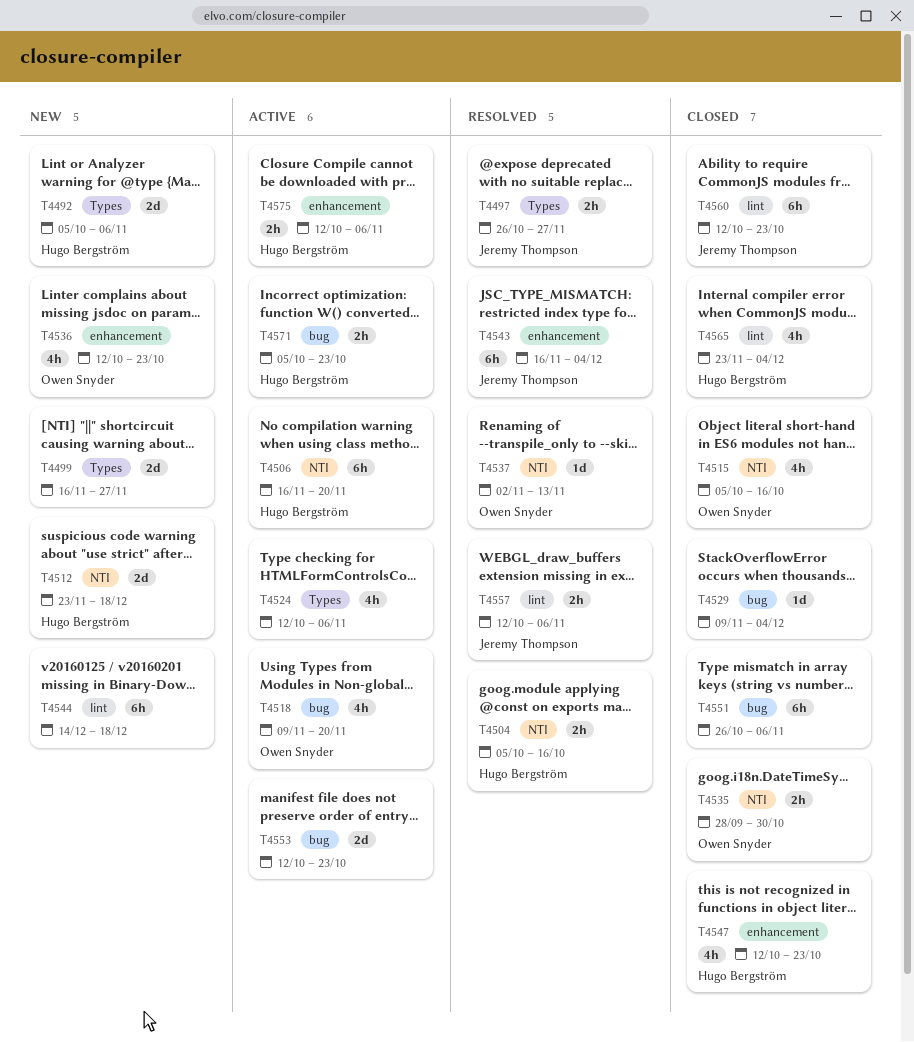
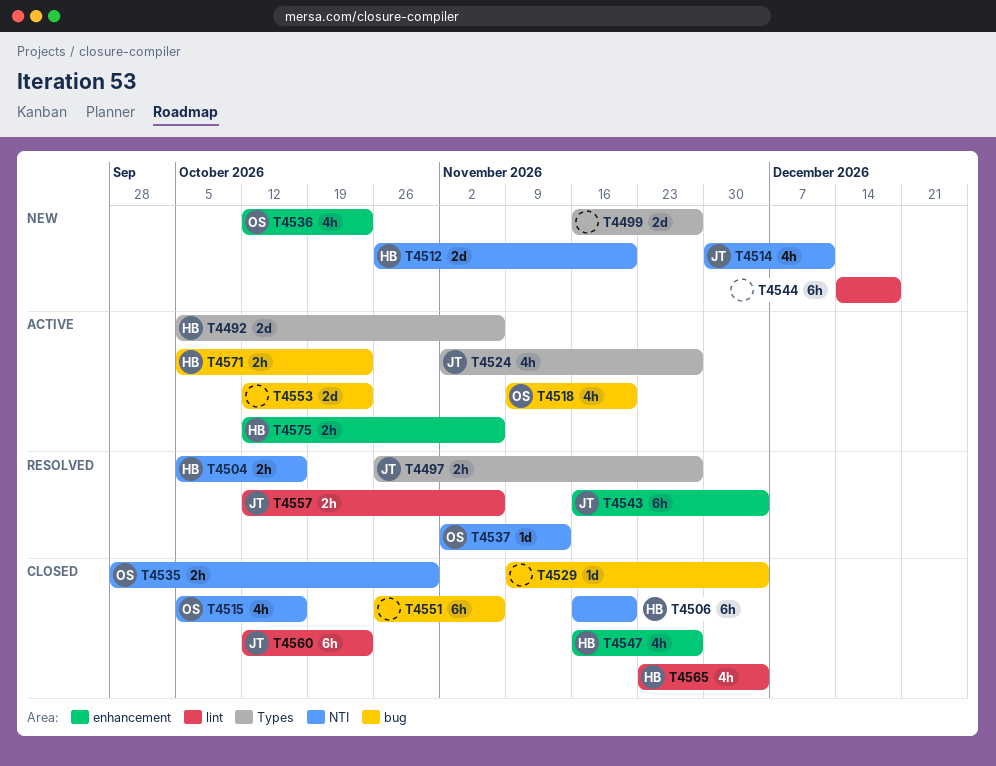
T4492, status: New -> Active
T4506, status: Active -> Closed
T4512, start: Nov 23 -> Oct 26
T4512, due: Dec 18 -> Nov 20
T4514: none -> present
T4524, owner: none -> Jeremy Thompson
T4524, start: Oct 12 -> Nov 2
T4524, due: Nov 6 -> Nov 27
T4547, start: Oct 12 -> Nov 16
T4547, due: Oct 23 -> Nov 27

